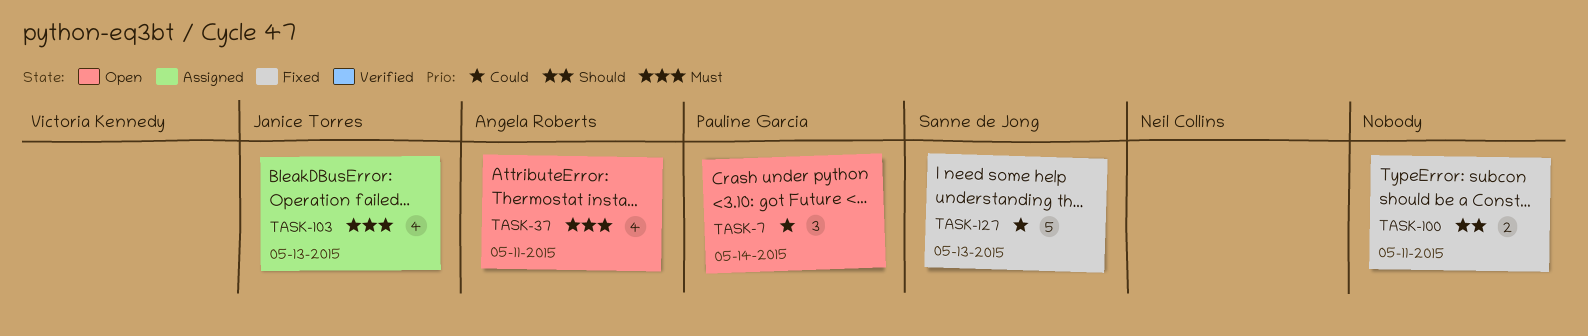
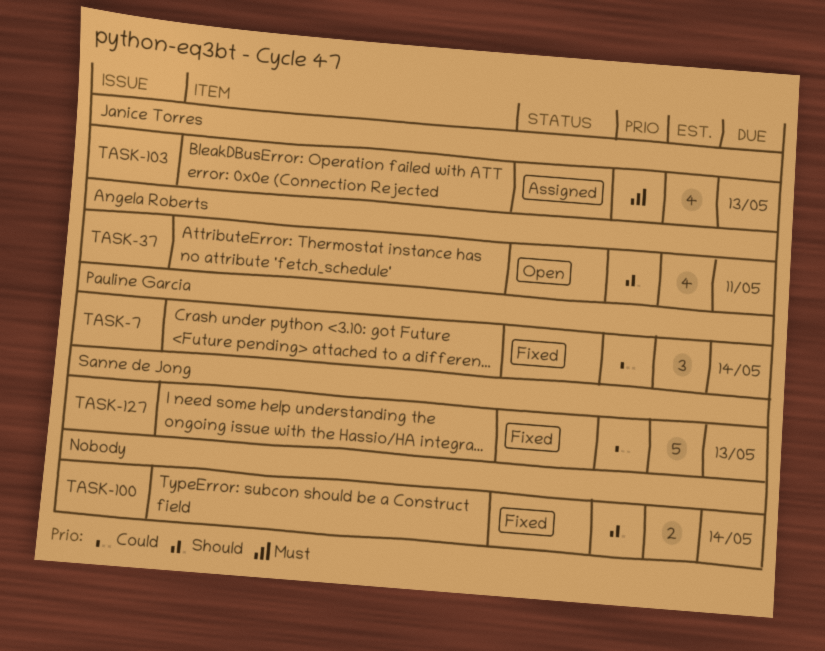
TASK-7, status: Open -> Fixed
TASK-37, priority: Must -> Should
TASK-100, due: May 11 -> May 14

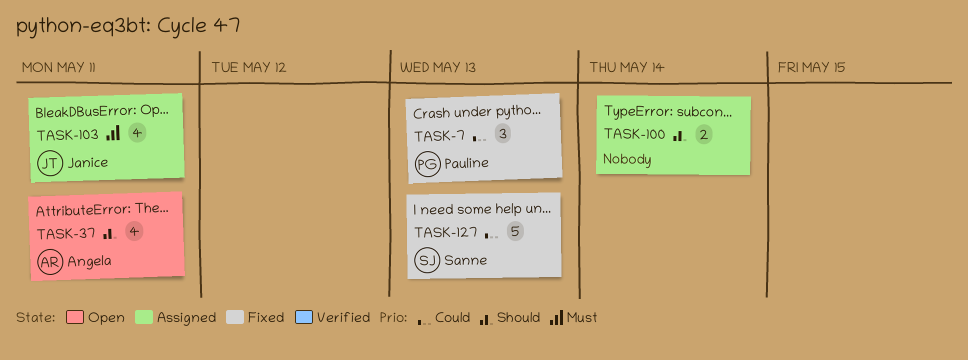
TASK-7, due: May 14 -> May 13
TASK-100, status: Fixed -> Assigned
TASK-103, due: May 13 -> May 11

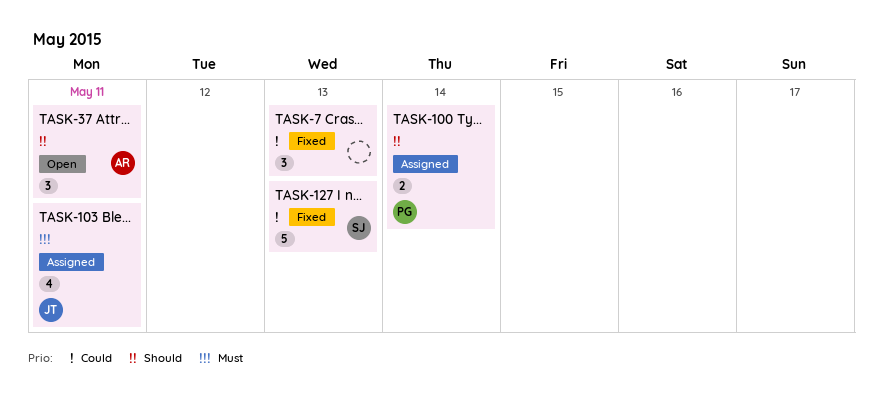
TASK-7, owner: Pauline -> none
TASK-37, estimate: 4 -> 3
TASK-100, owner: none -> Pauline

